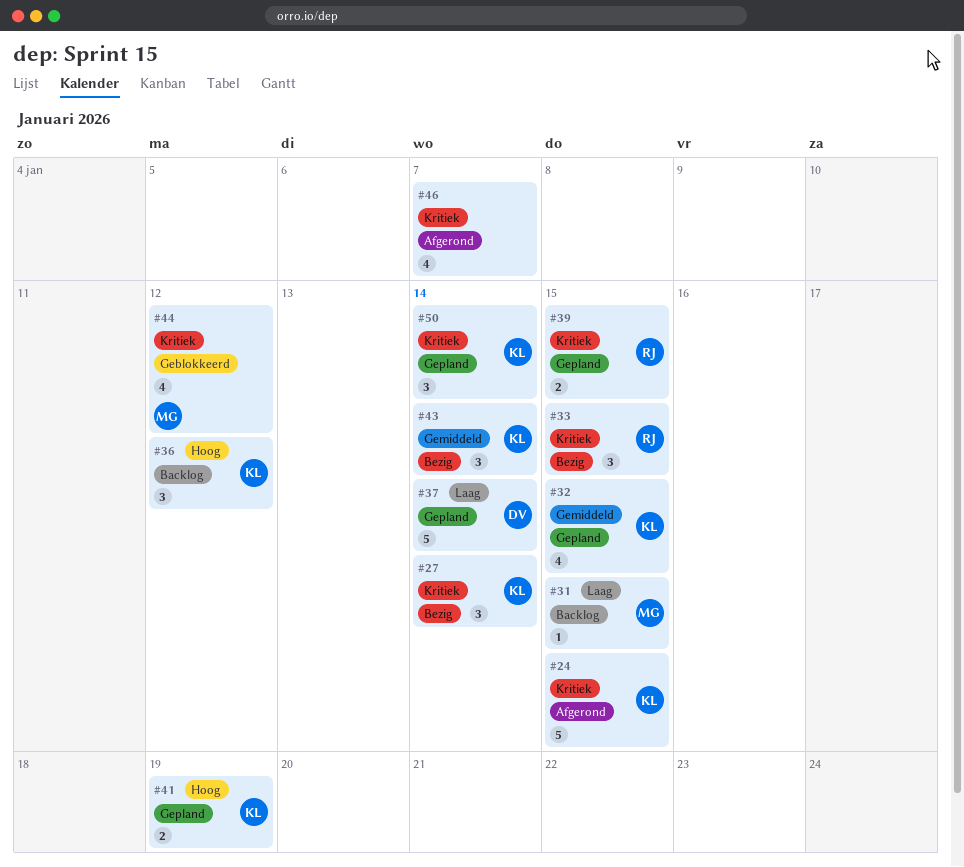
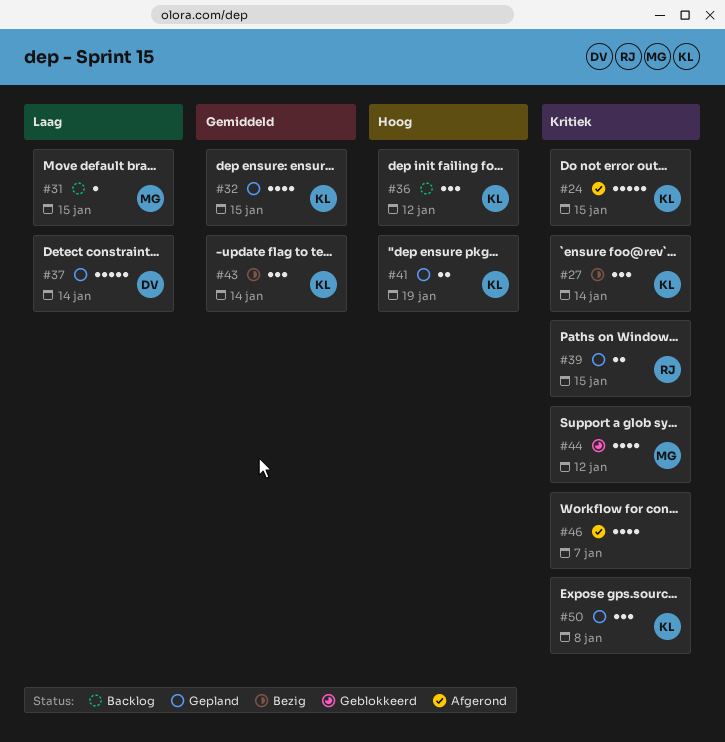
#33: present -> none
#50, due: Jan 14 -> Jan 8

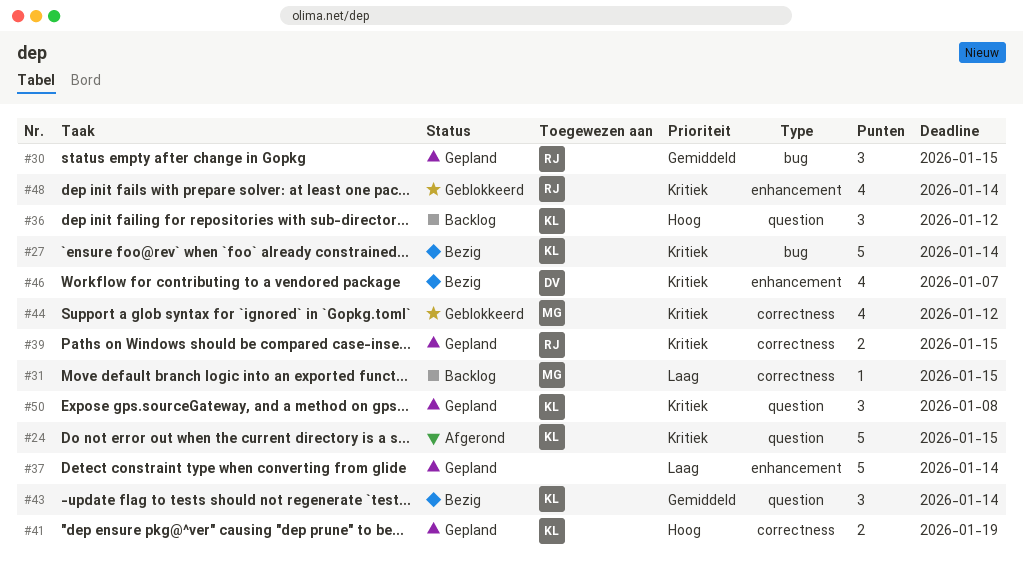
#27, estimate: 3 -> 5
#30: none -> present
#32: present -> none
#37, owner: DV -> none
#46, status: Afgerond -> Bezig
#46, owner: none -> DV
#48: none -> present

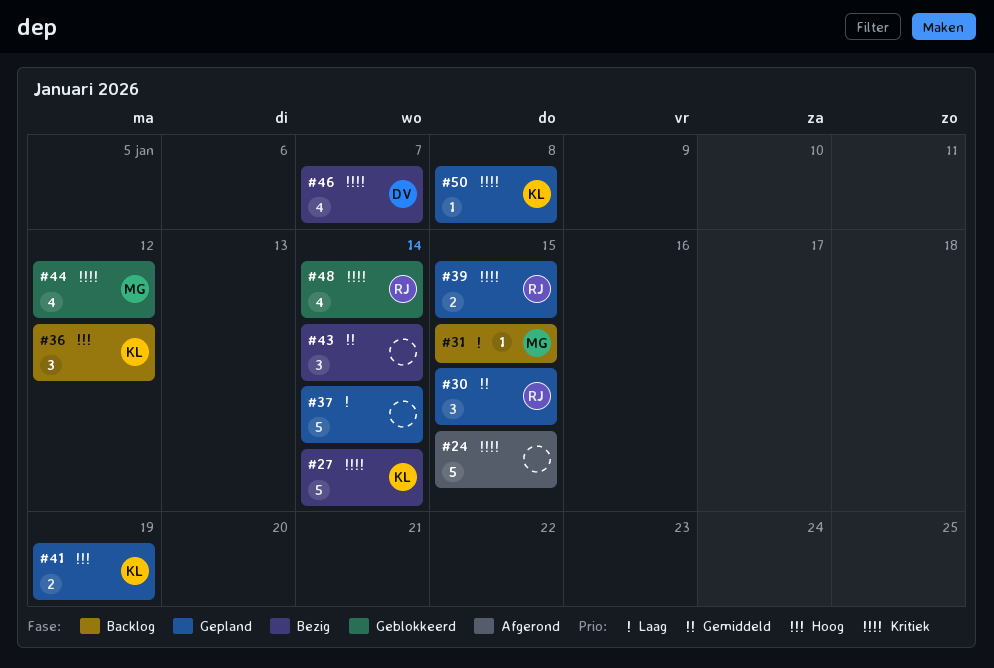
#24, owner: KL -> none
#43, owner: KL -> none
#50, estimate: 3 -> 1

